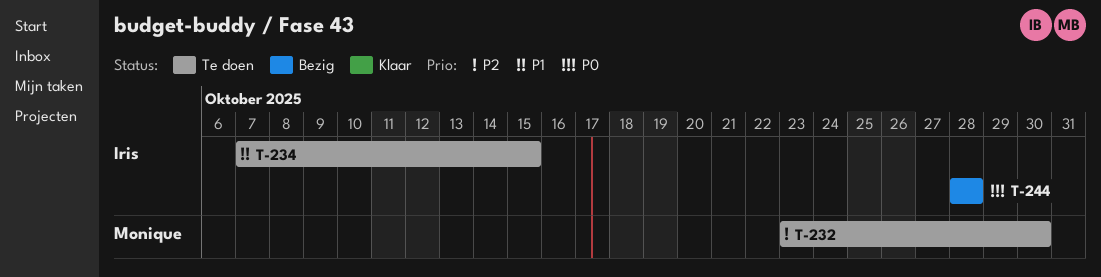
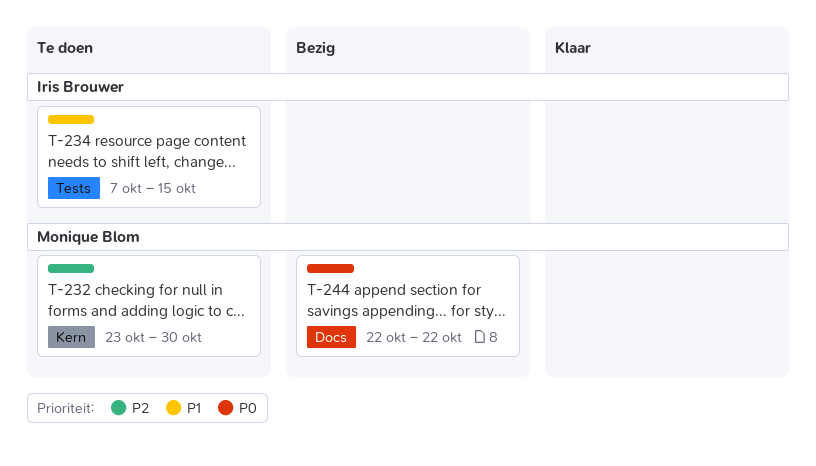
T-244, owner: Iris Brouwer -> Monique Blom
T-244, start: Oct 28 -> Oct 22
T-244, due: Oct 28 -> Oct 22

